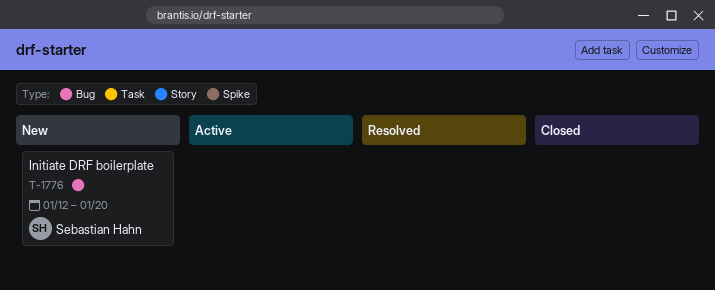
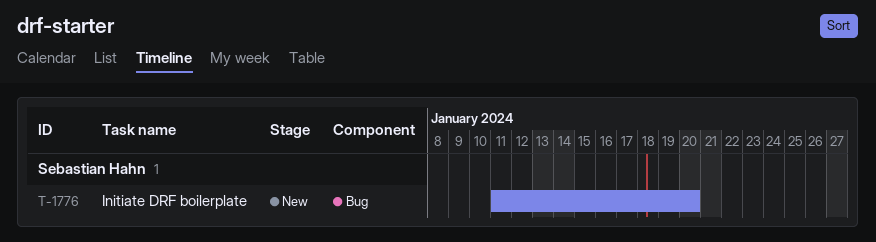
T-1776, start: Jan 12 -> Jan 11

